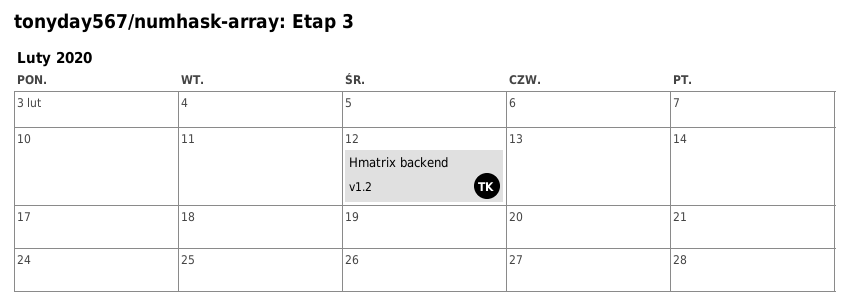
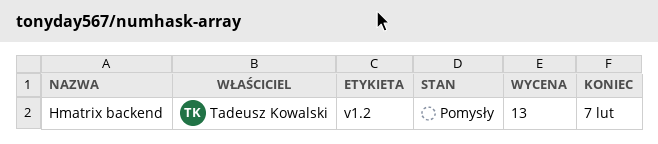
Hmatrix backend, due: Feb 12 -> Feb 7

